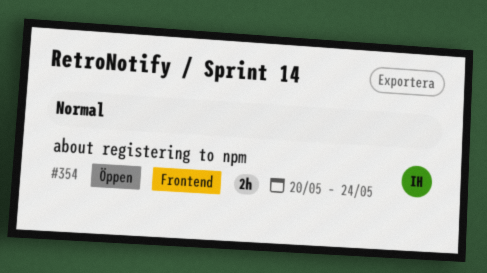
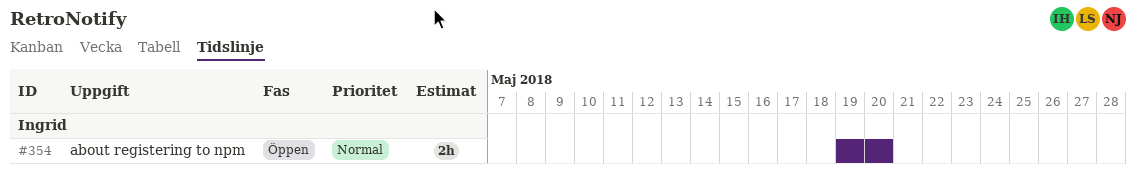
#354, start: May 20 -> May 19
#354, due: May 24 -> May 20

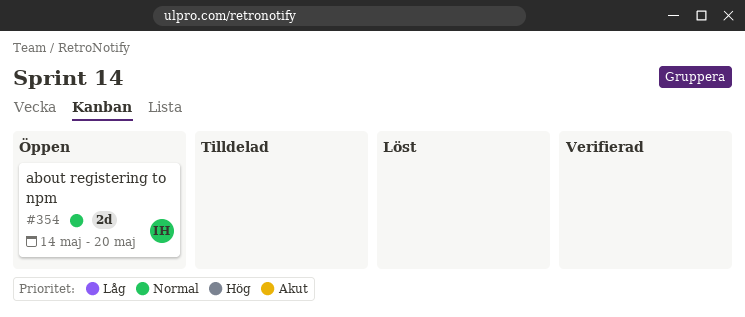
#354, estimate: 2h -> 2d
#354, start: May 19 -> May 14

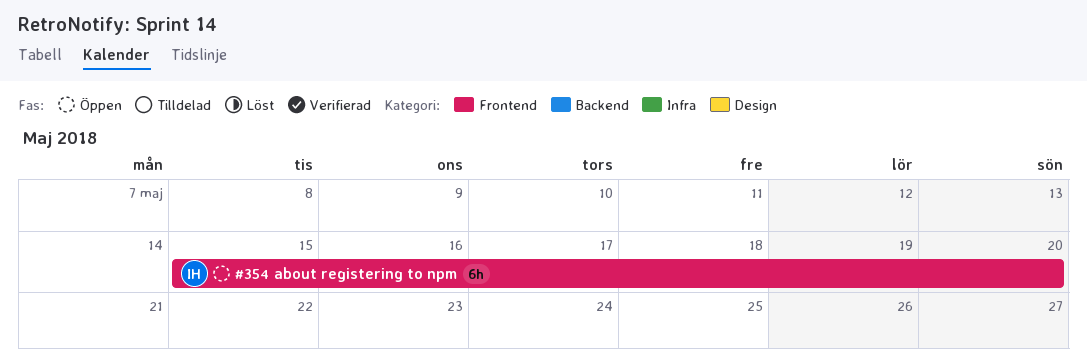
#354, estimate: 2d -> 6h
#354, start: May 14 -> May 15

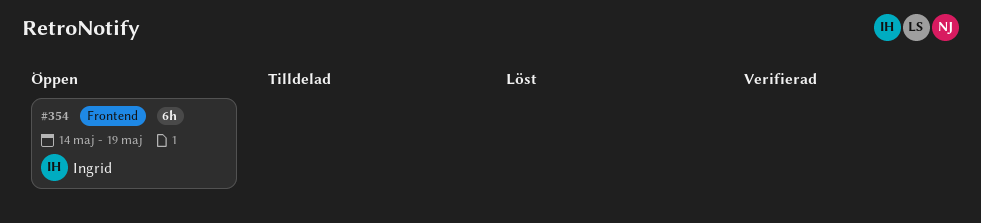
#354, start: May 15 -> May 14
#354, due: May 20 -> May 19

